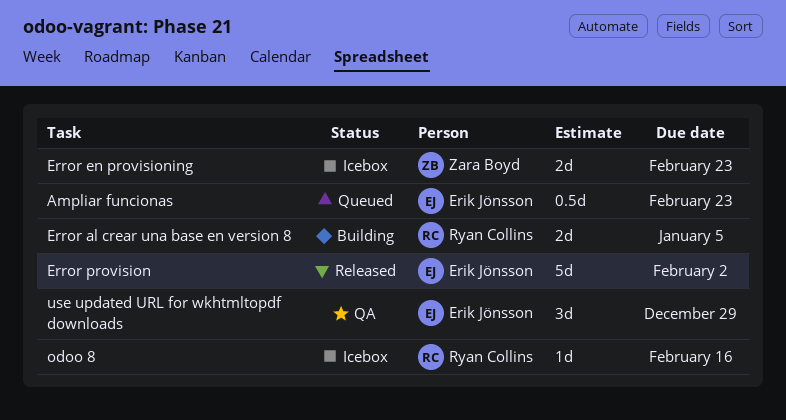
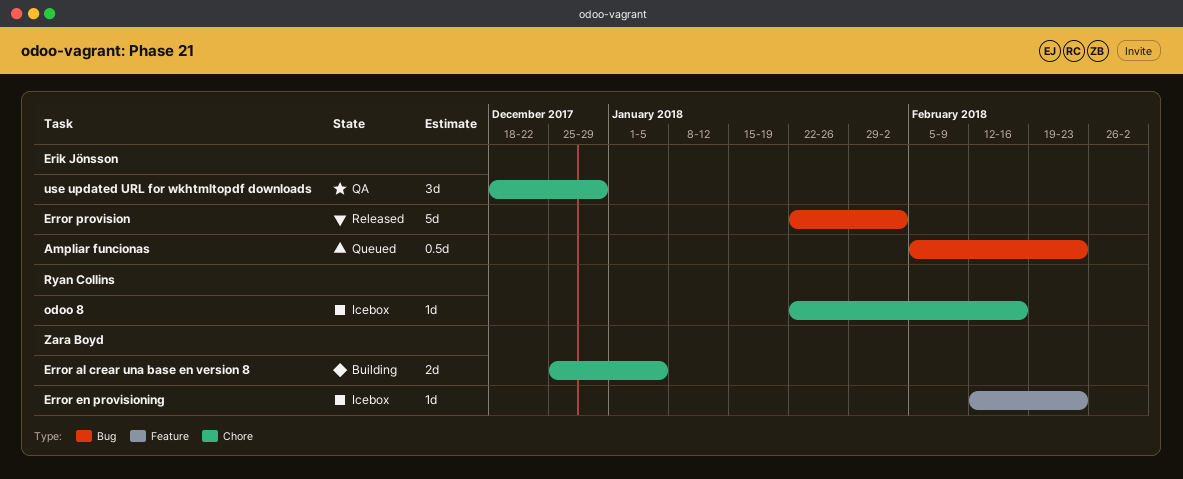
Error al crear una base en version 8, owner: Ryan Collins -> Zara Boyd
Error en provisioning, estimate: 2d -> 1d

